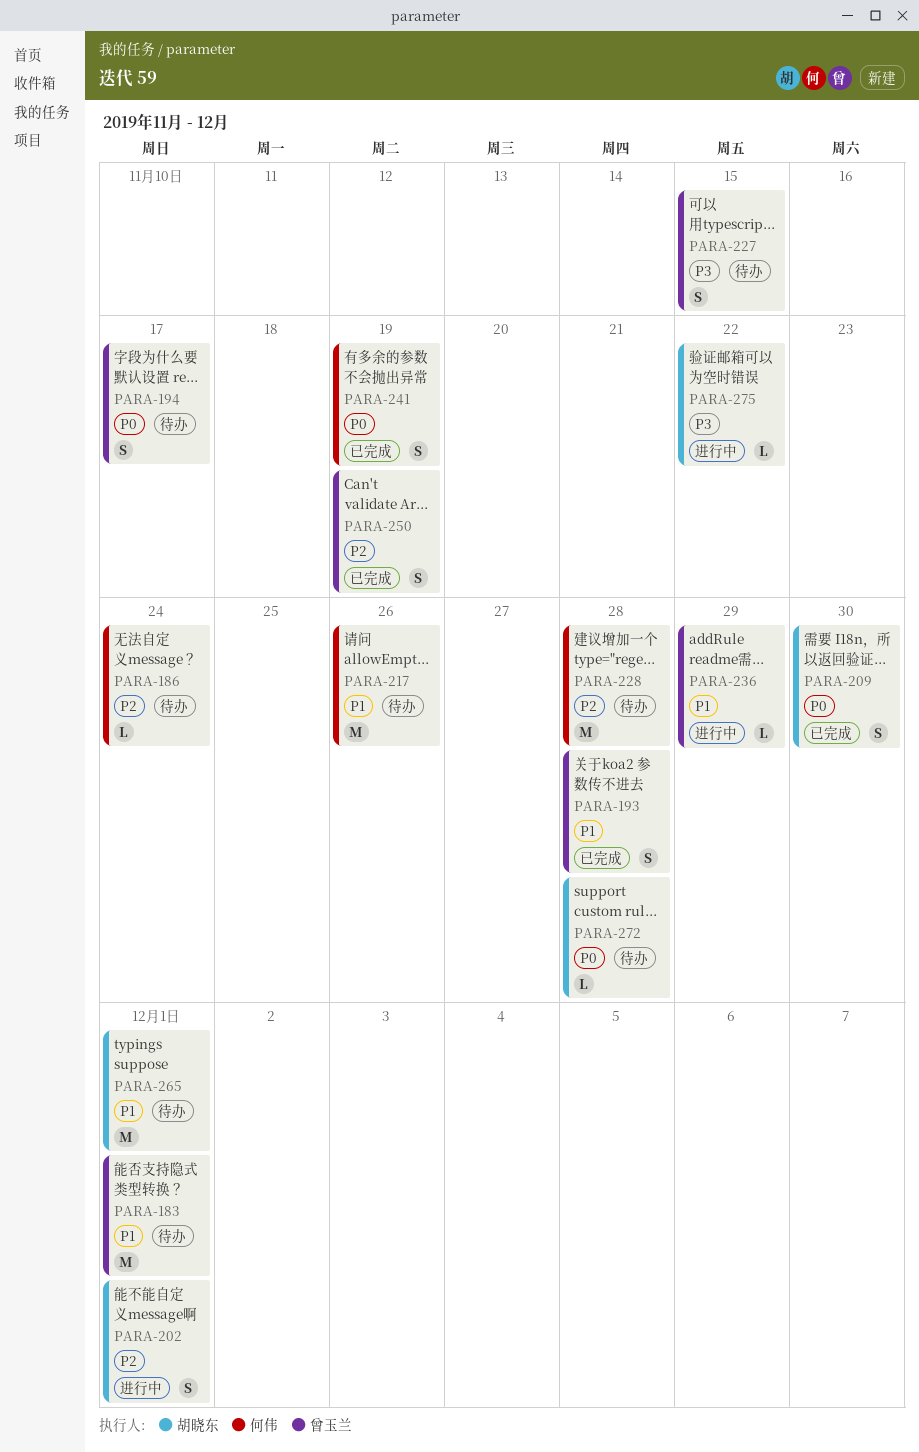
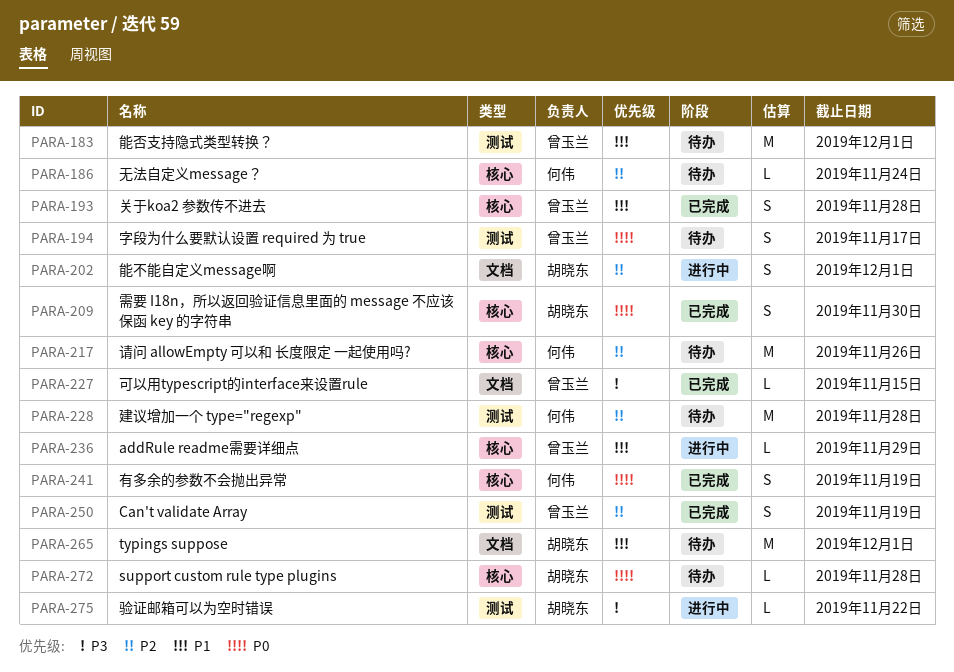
PARA-217, priority: P1 -> P2
PARA-227, status: 待办 -> 已完成
PARA-227, estimate: S -> L

